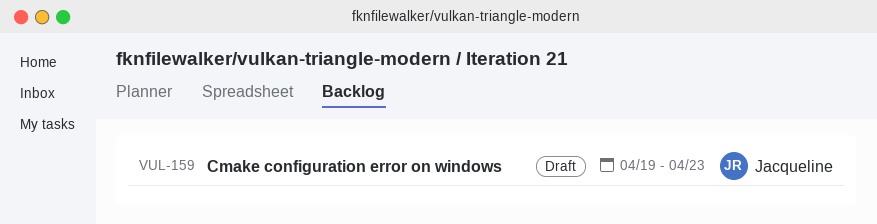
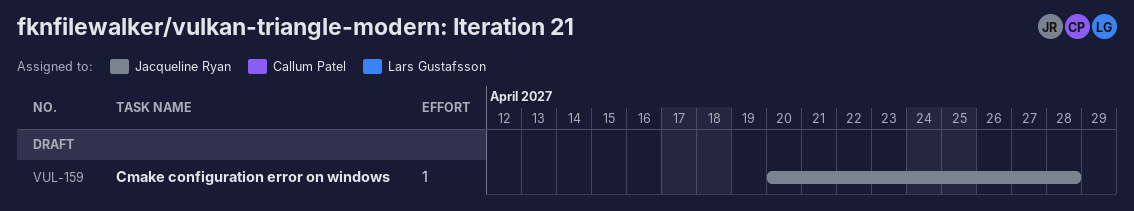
VUL-159, start: Apr 19 -> Apr 20
VUL-159, due: Apr 23 -> Apr 28

